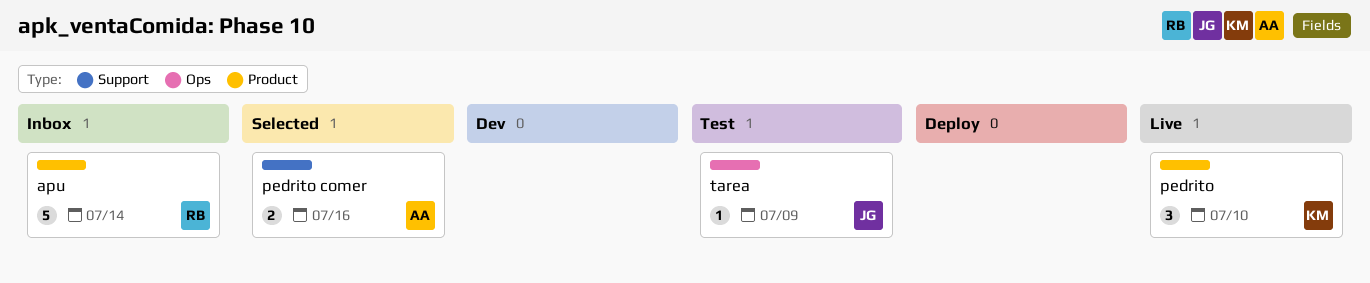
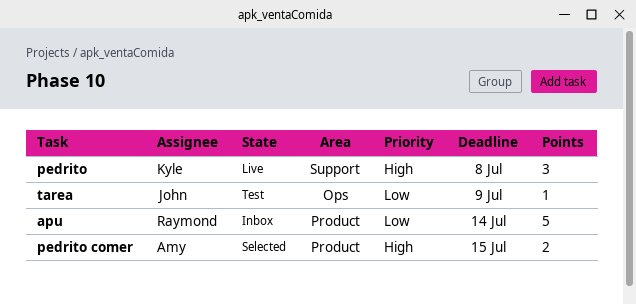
pedrito, label: Product -> Support
pedrito, due: Jul 10 -> Jul 8
pedrito comer, label: Support -> Product
pedrito comer, due: Jul 16 -> Jul 15

